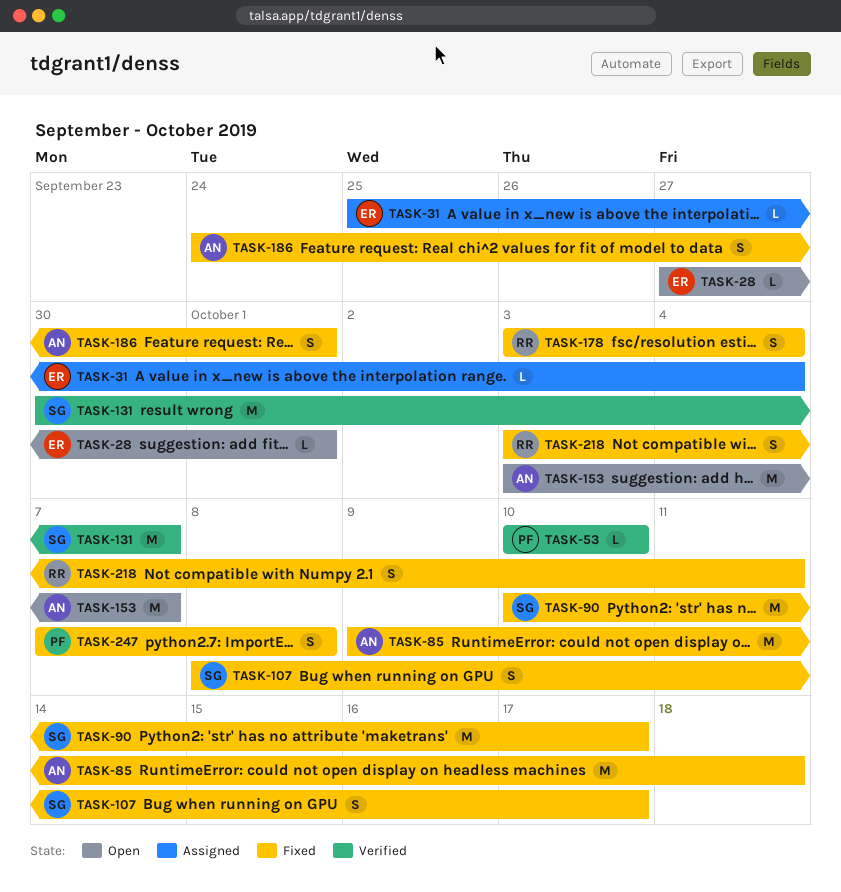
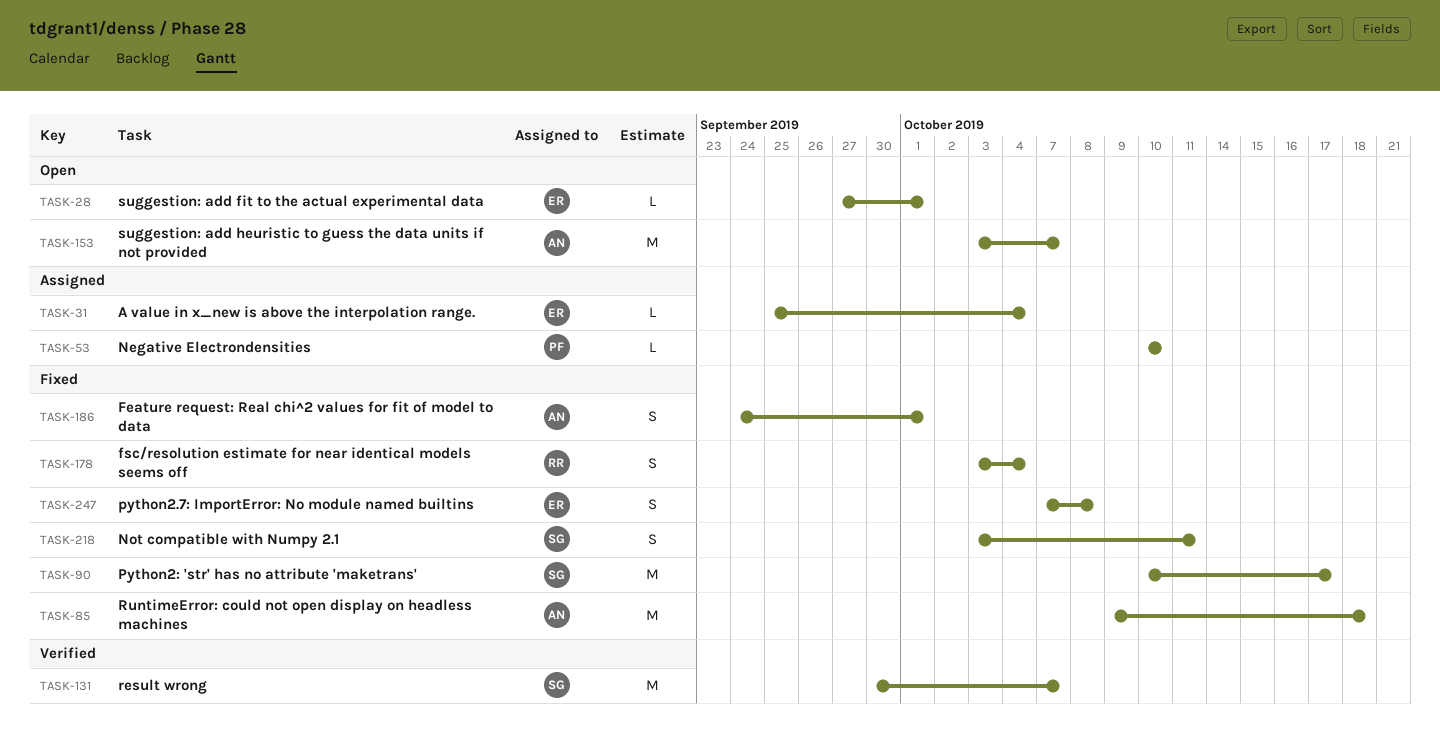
TASK-53, status: Verified -> Assigned
TASK-107: present -> none
TASK-218, owner: RR -> SG
TASK-247, owner: PF -> ER

